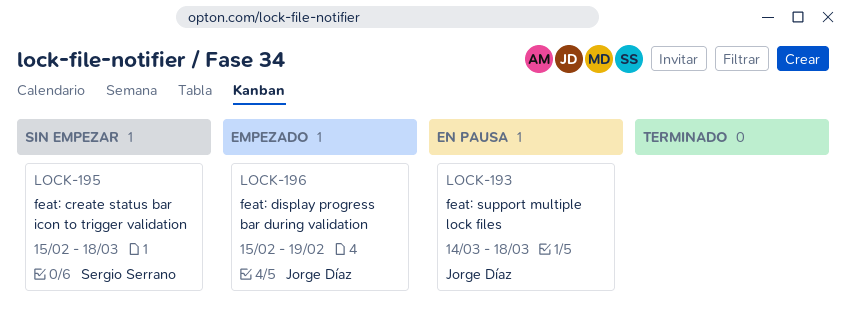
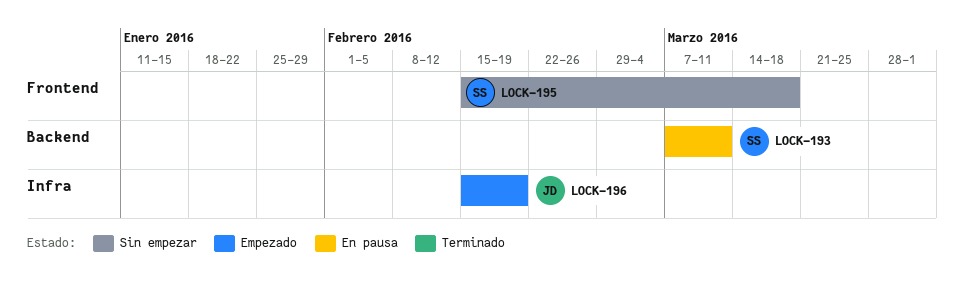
LOCK-193, owner: Jorge Díaz -> Sergio Serrano
LOCK-193, start: Mar 14 -> Mar 7
LOCK-193, due: Mar 18 -> Mar 11

